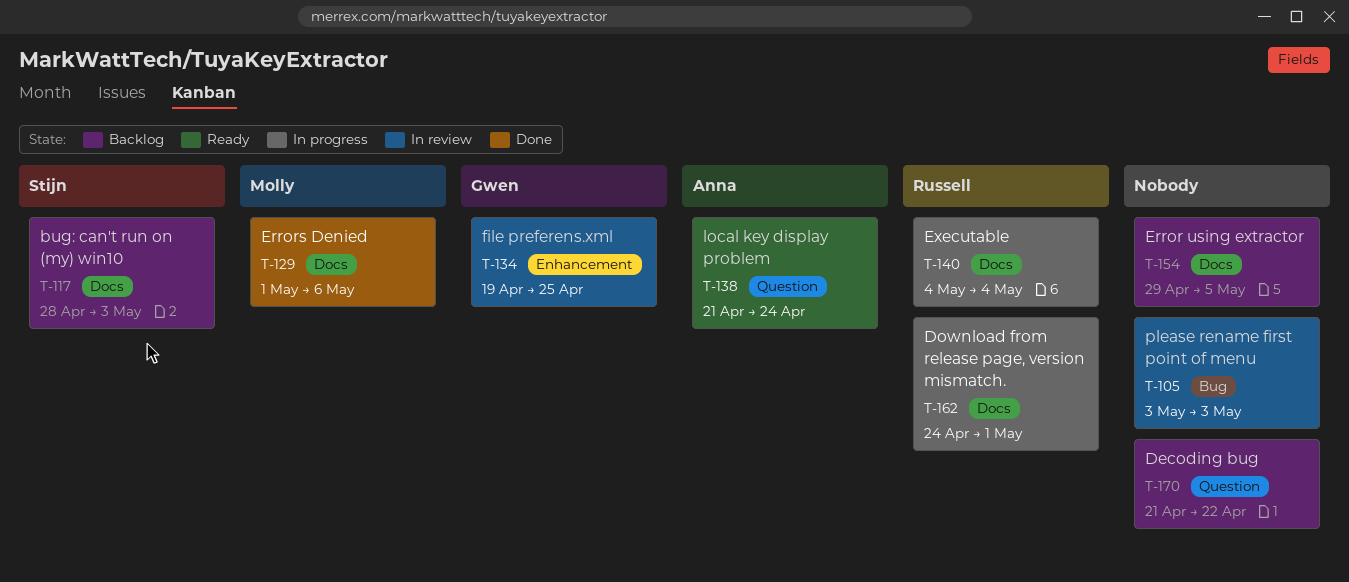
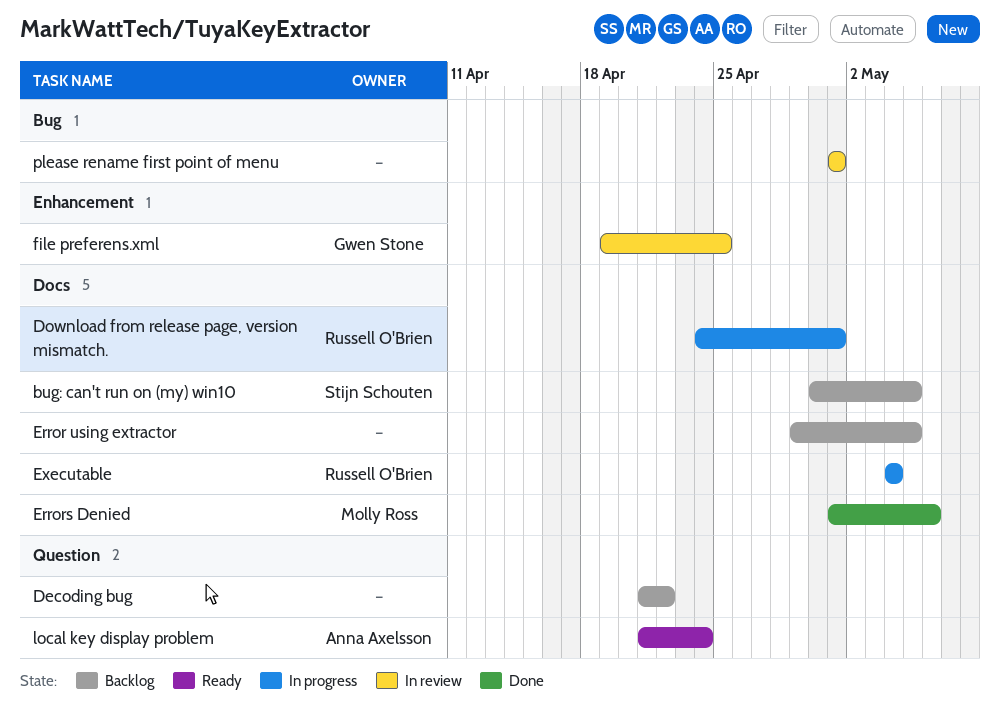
bug: can't run on (my) win10, start: Apr 28 -> Apr 30
bug: can't run on (my) win10, due: May 3 -> May 5
please rename first point of menu, start: May 3 -> May 1
please rename first point of menu, due: May 3 -> May 1

